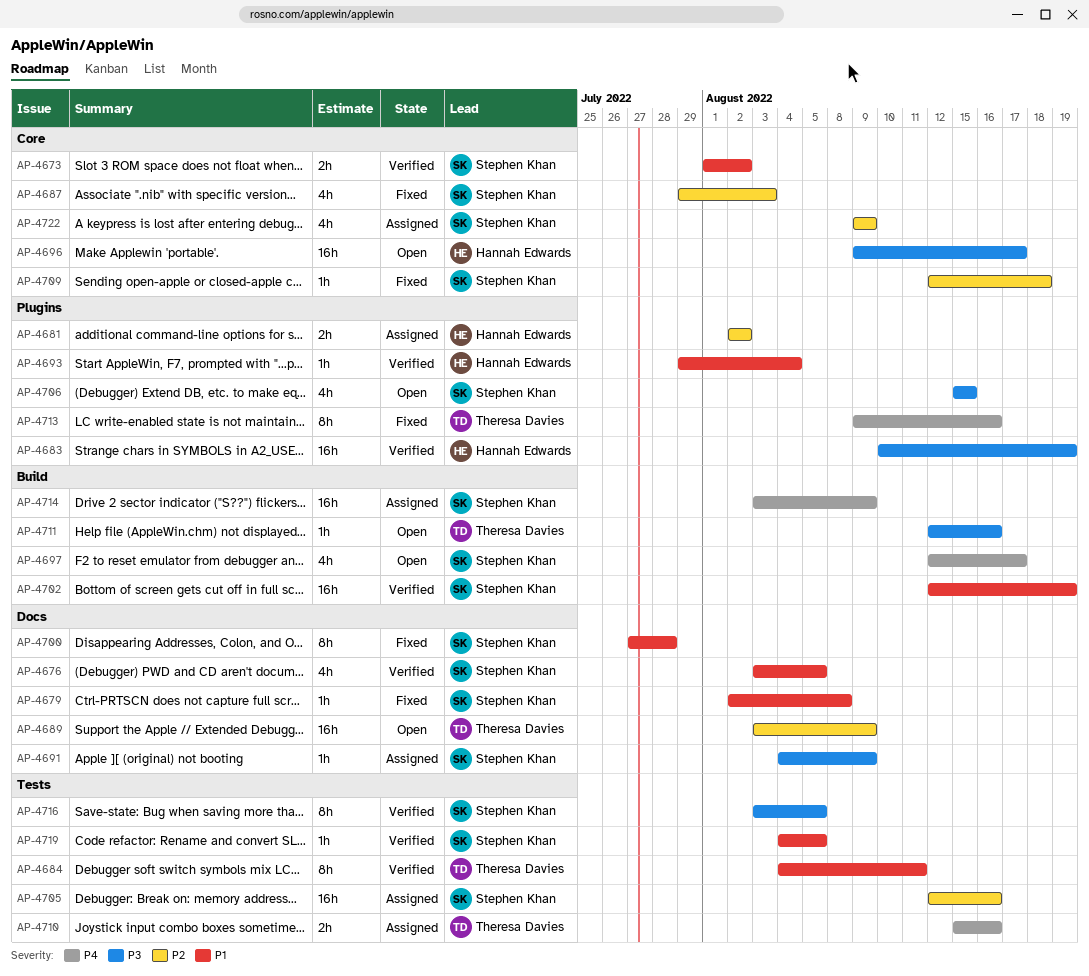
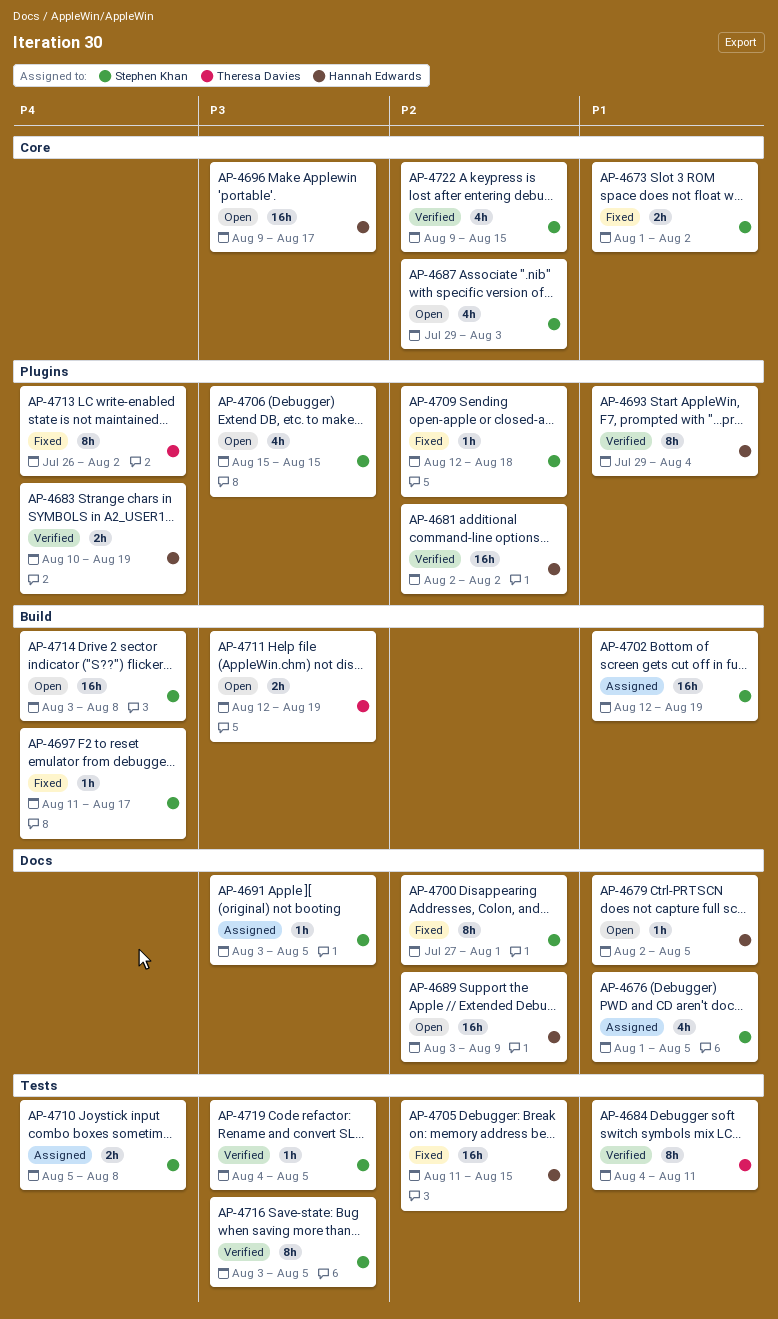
AP-4673, status: Verified -> Fixed
AP-4676, status: Verified -> Assigned
AP-4676, start: Aug 3 -> Aug 1
AP-4679, status: Fixed -> Open
AP-4679, owner: Stephen Khan -> Hannah Edwards
AP-4679, due: Aug 8 -> Aug 5
AP-4681, status: Assigned -> Verified
AP-4681, estimate: 2h -> 16h
AP-4683, priority: P3 -> P4
AP-4683, estimate: 16h -> 2h
AP-4687, status: Fixed -> Open
AP-4689, owner: Theresa Davies -> Hannah Edwards
AP-4691, start: Aug 4 -> Aug 3
AP-4691, due: Aug 9 -> Aug 5
AP-4693, estimate: 1h -> 8h
AP-4697, status: Open -> Fixed
AP-4697, estimate: 4h -> 1h
AP-4697, start: Aug 12 -> Aug 11
AP-4700, priority: P1 -> P2
AP-4700, due: Jul 28 -> Aug 1
AP-4702, status: Verified -> Assigned
AP-4705, status: Assigned -> Fixed
AP-4705, owner: Stephen Khan -> Hannah Edwards
AP-4705, start: Aug 12 -> Aug 11
AP-4705, due: Aug 16 -> Aug 15
AP-4709, label: Core -> Plugins
AP-4710, owner: Theresa Davies -> Stephen Khan
AP-4710, start: Aug 15 -> Aug 5
AP-4710, due: Aug 16 -> Aug 8
AP-4711, estimate: 1h -> 2h
AP-4711, due: Aug 16 -> Aug 19
AP-4713, start: Aug 9 -> Jul 26
AP-4713, due: Aug 16 -> Aug 2
AP-4714, status: Assigned -> Open
AP-4714, due: Aug 9 -> Aug 8
AP-4719, priority: P1 -> P3
AP-4722, status: Assigned -> Verified
AP-4722, due: Aug 9 -> Aug 15

